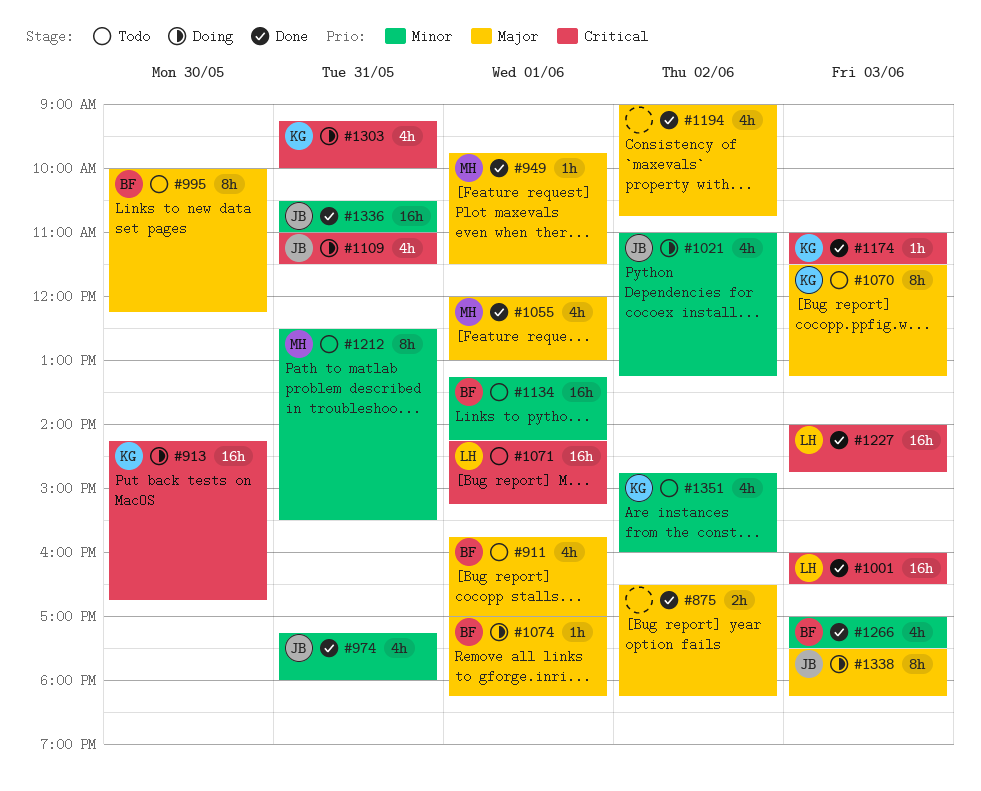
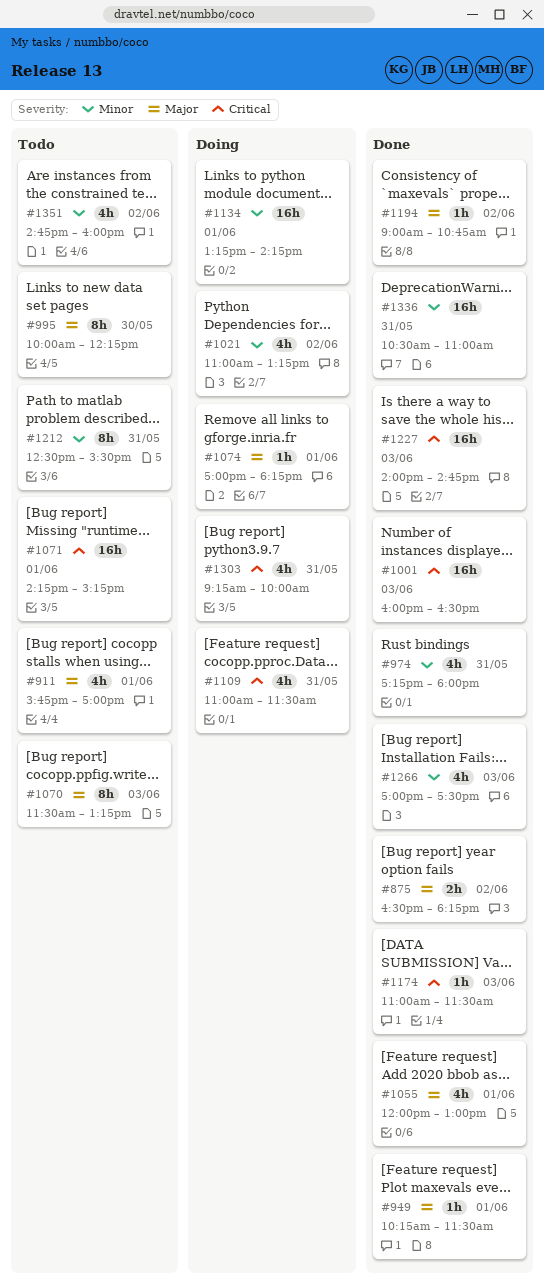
#913: present -> none
#949, begins: 09:45 -> 10:15
#1134, status: Todo -> Doing
#1194, estimate: 4h -> 1h
#1338: present -> none

